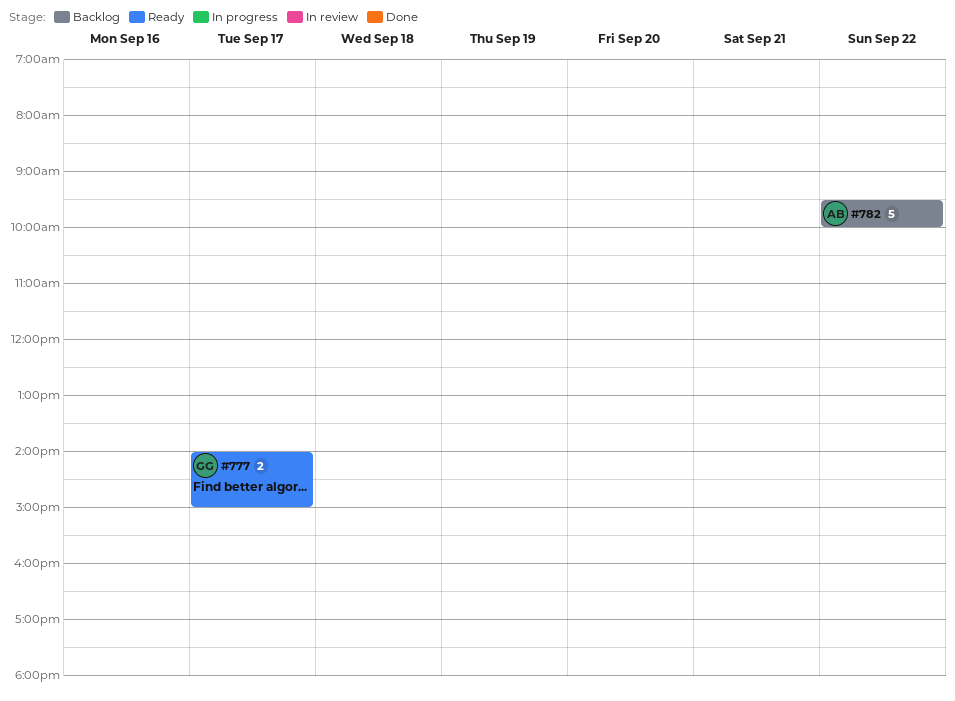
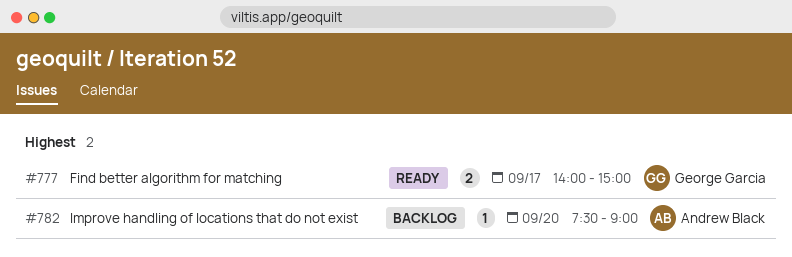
#782, estimate: 5 -> 1
#782, day: Sep 22 -> Sep 20
#782, begins: 09:30 -> 07:30
#782, ends: 10:00 -> 09:00

